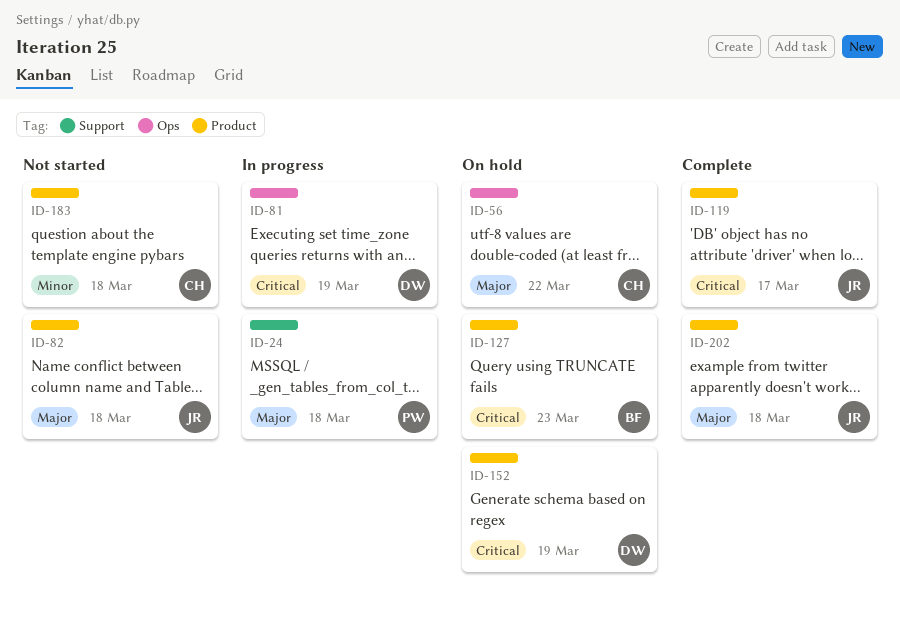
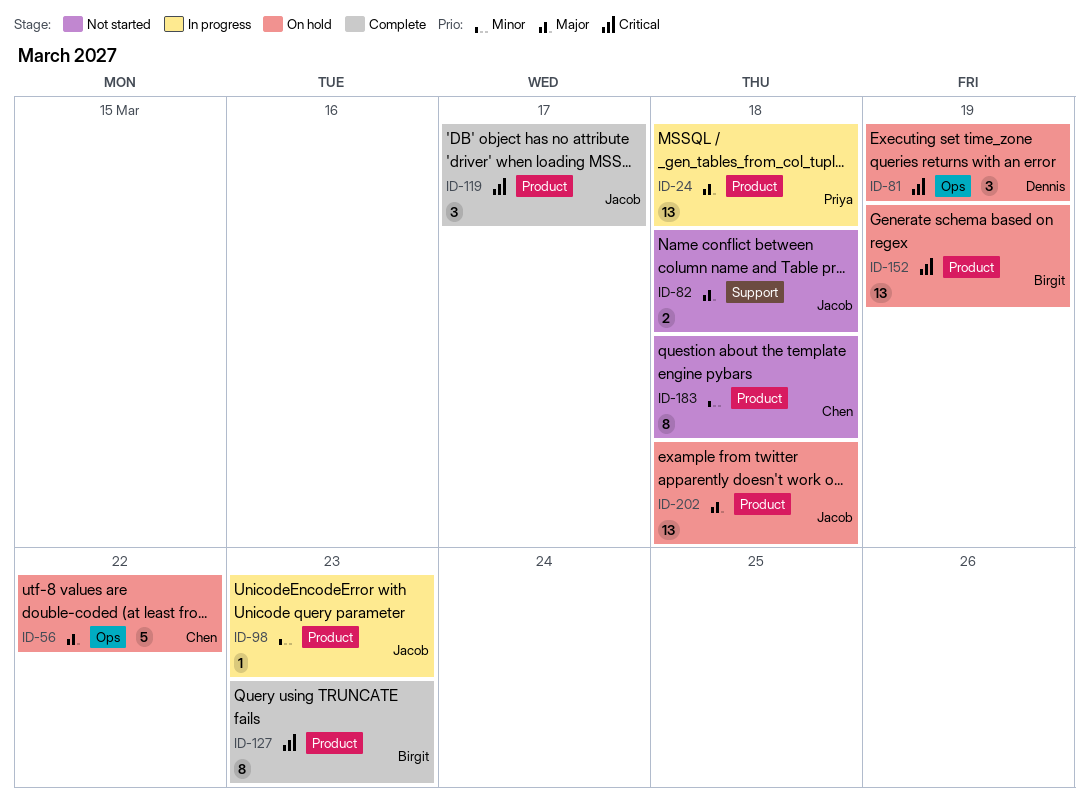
ID-24, label: Support -> Product
ID-81, status: In progress -> On hold
ID-82, label: Product -> Support
ID-98: none -> present
ID-127, status: On hold -> Complete
ID-152, owner: Dennis -> Birgit
ID-202, status: Complete -> On hold

